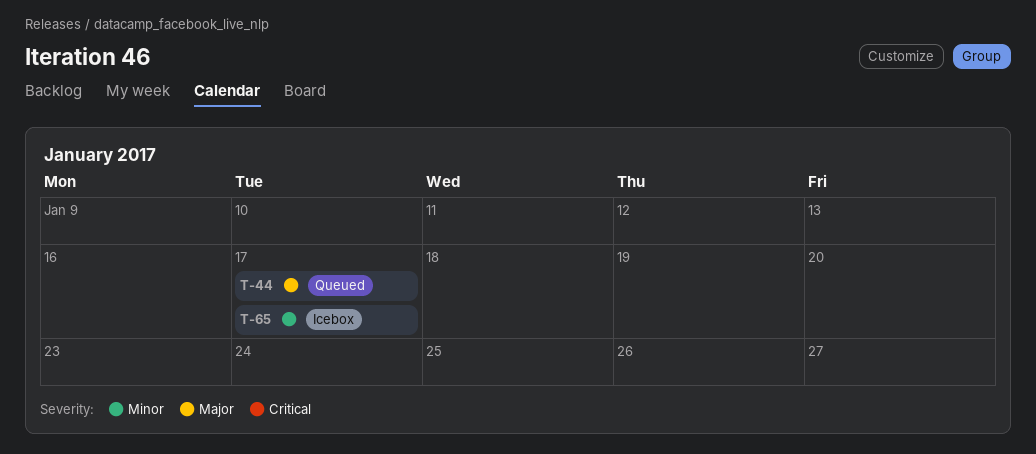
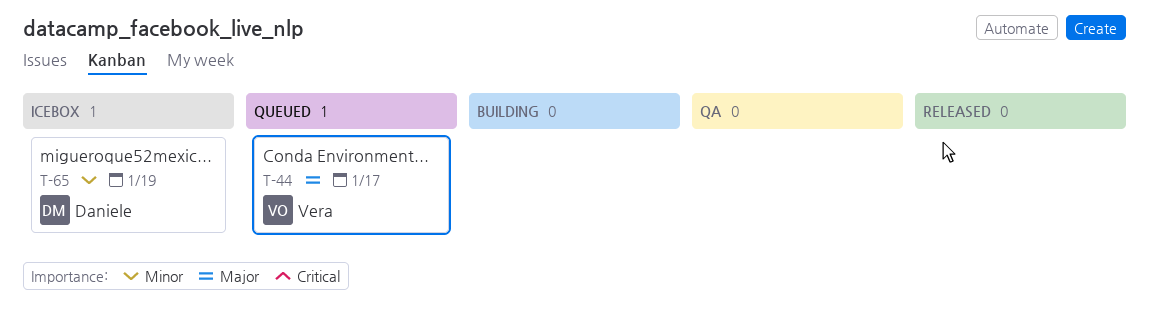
T-65, due: Jan 17 -> Jan 19

